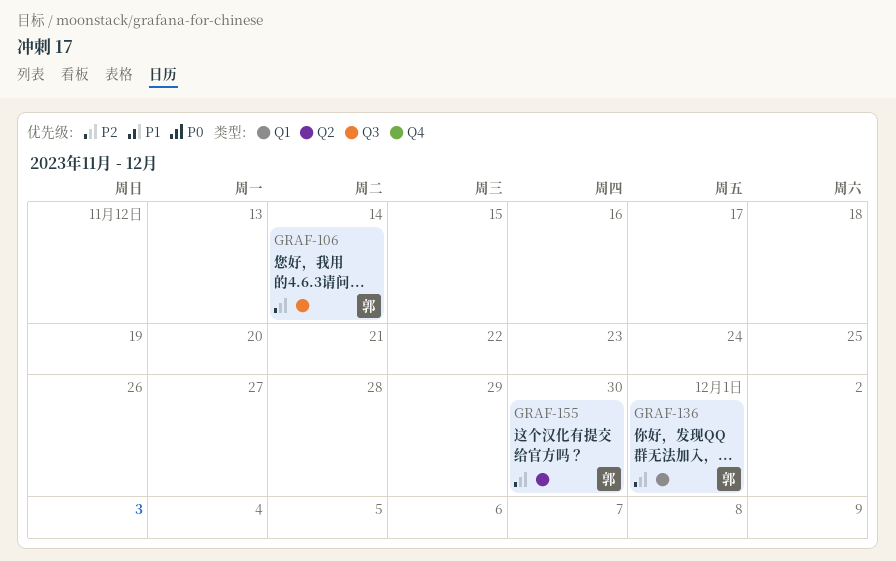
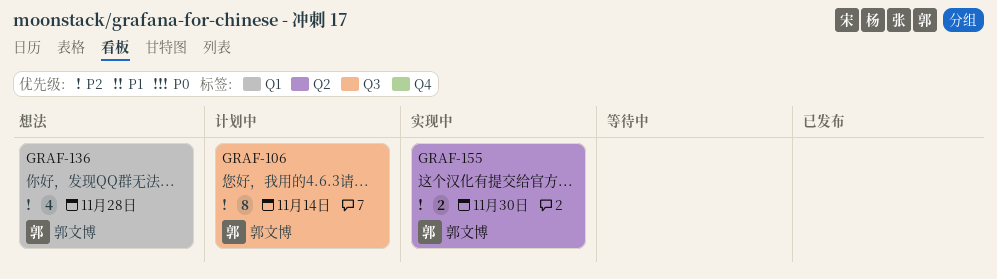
GRAF-136, due: Dec 1 -> Nov 28

